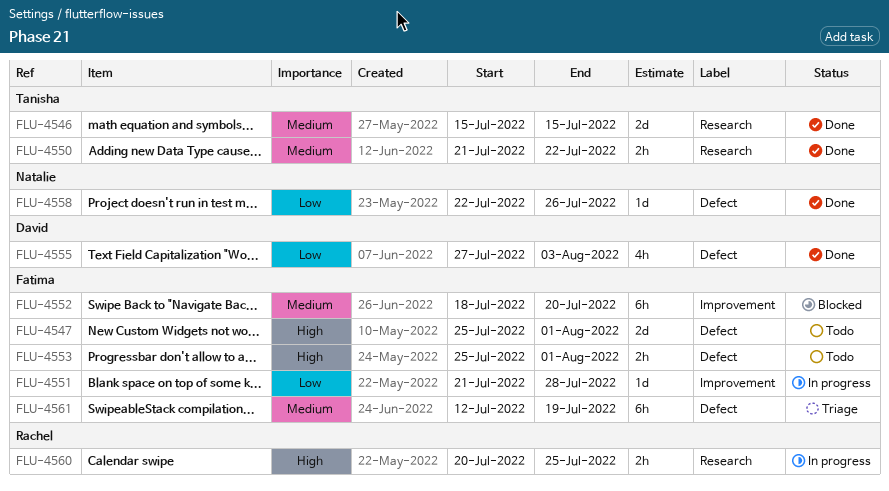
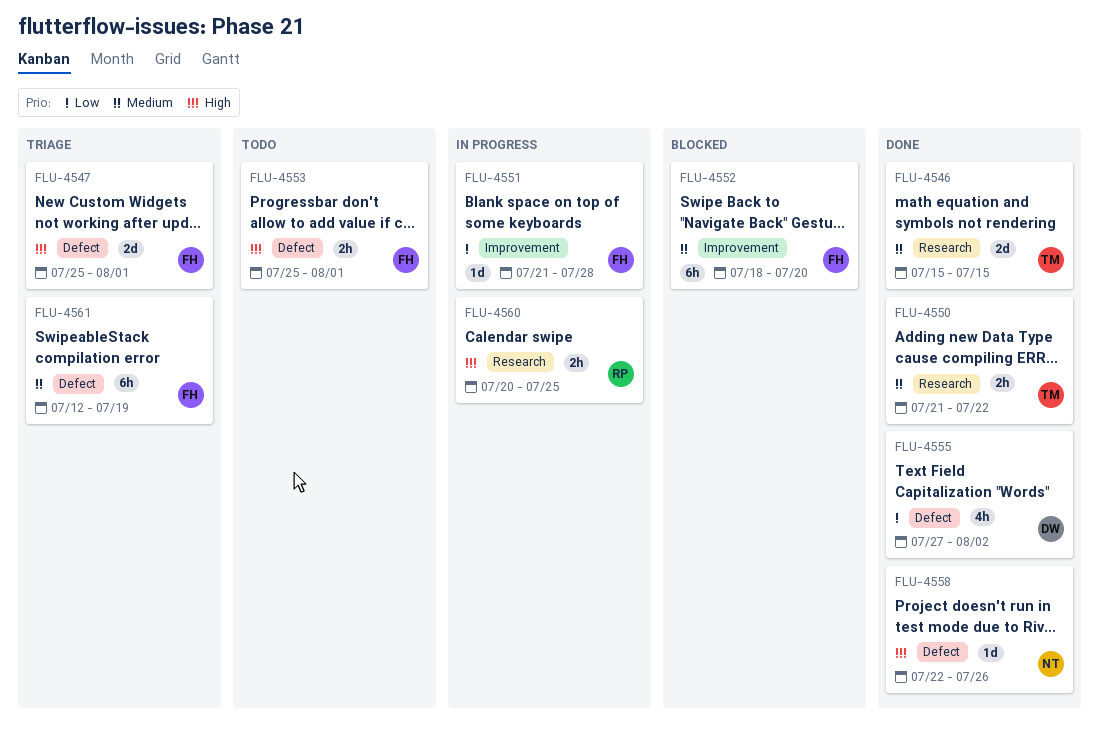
FLU-4547, status: Todo -> Triage
FLU-4555, due: Aug 3 -> Aug 2
FLU-4558, priority: Low -> High

